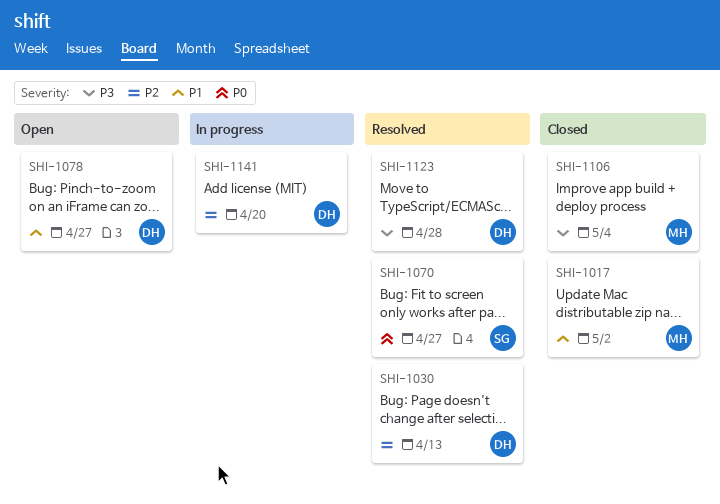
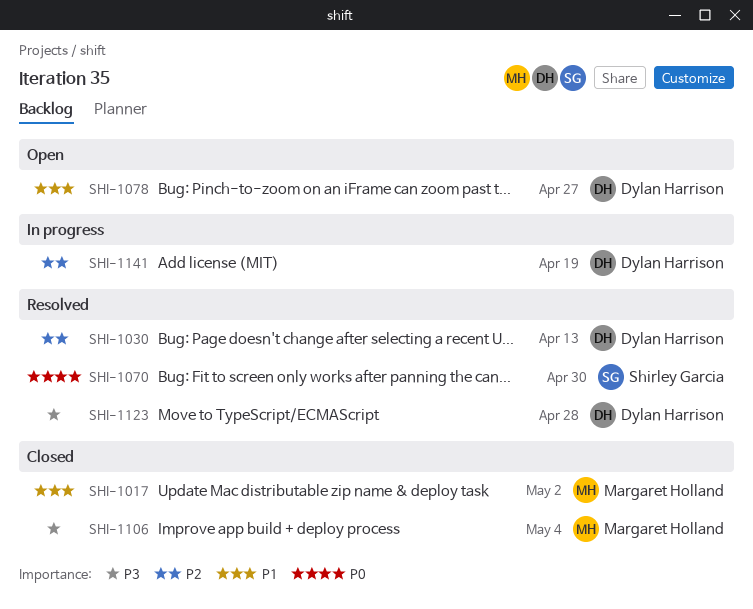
SHI-1070, due: Apr 27 -> Apr 30
SHI-1141, due: Apr 20 -> Apr 19

